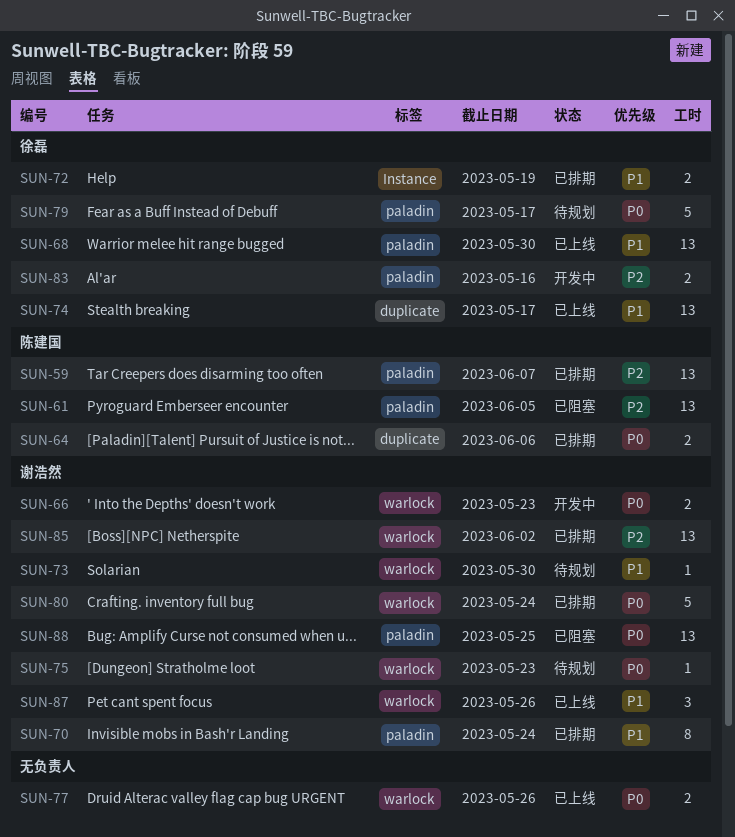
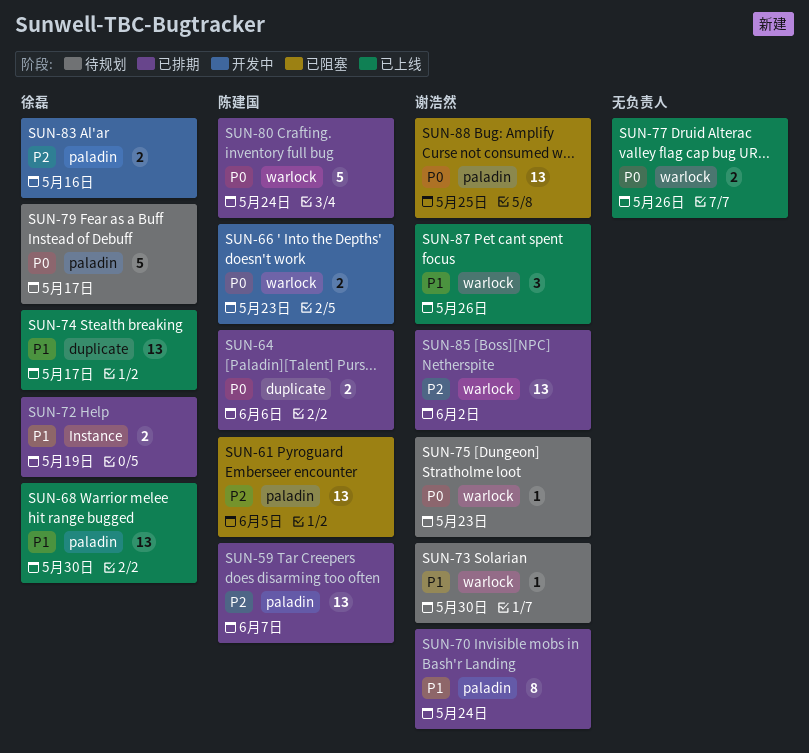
SUN-66, owner: 谢浩然 -> 陈建国
SUN-80, owner: 谢浩然 -> 陈建国

